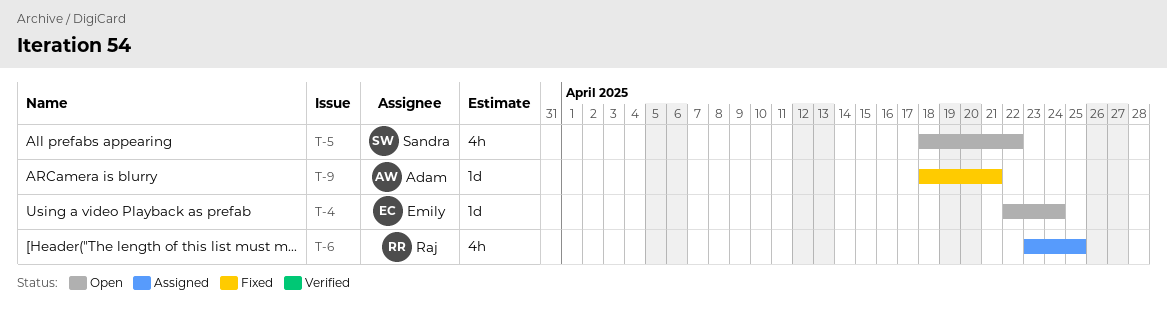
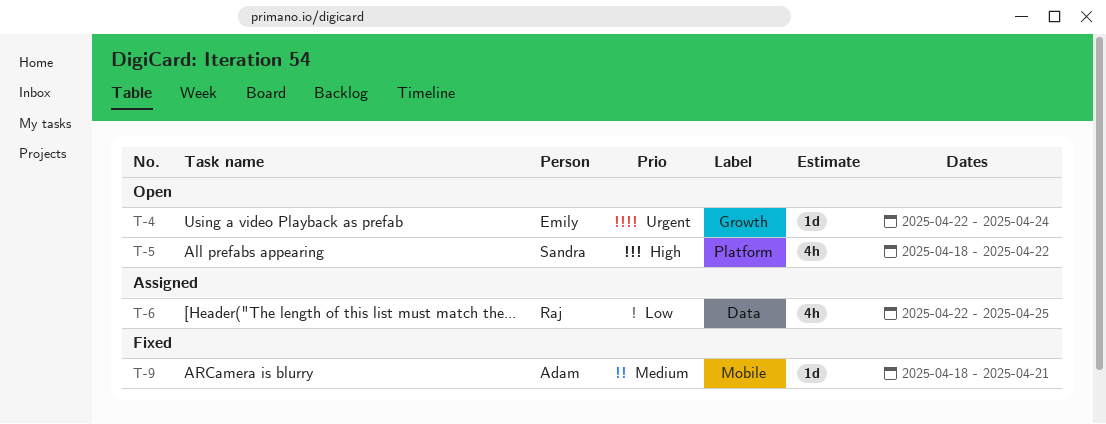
T-6, start: Apr 23 -> Apr 22

